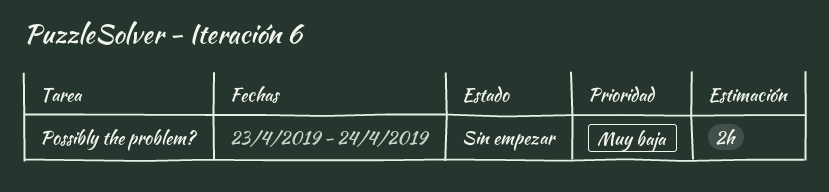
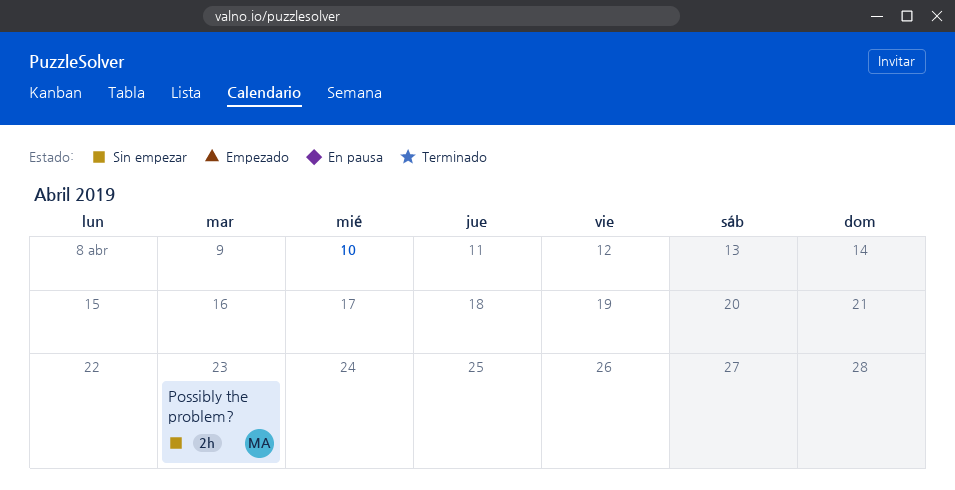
Possibly the problem?, due: Apr 24 -> Apr 23

